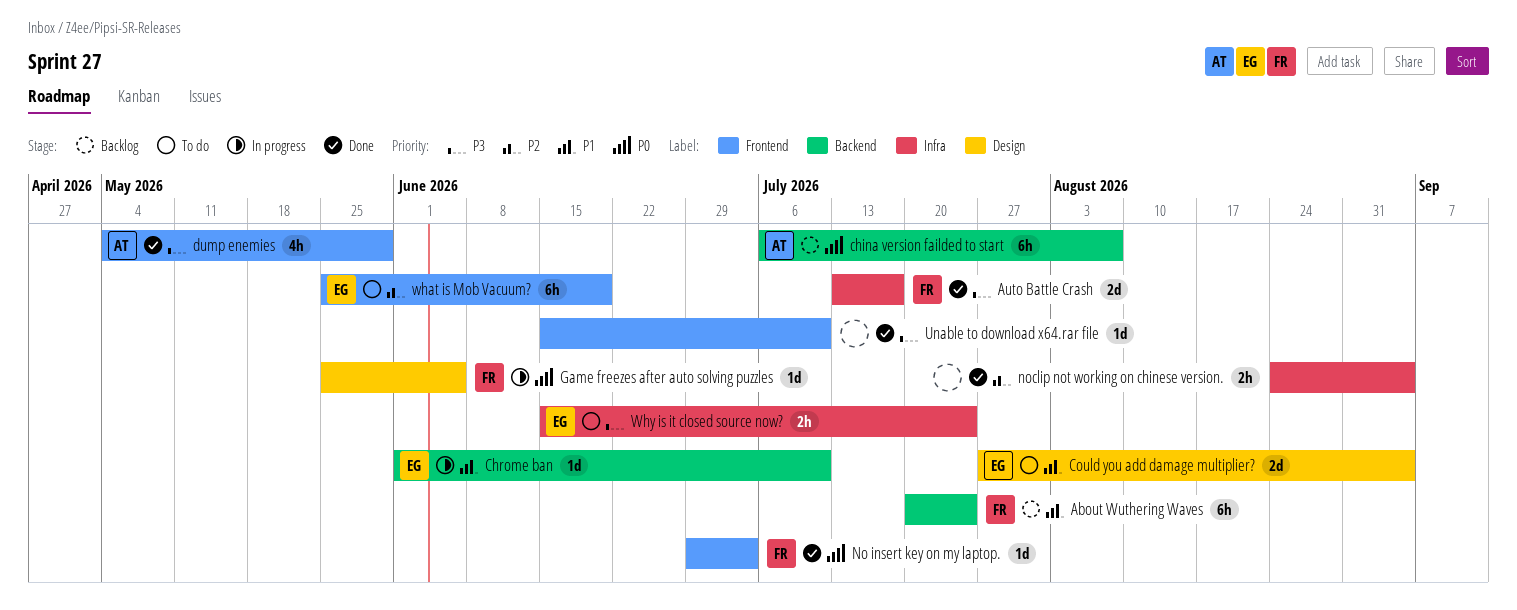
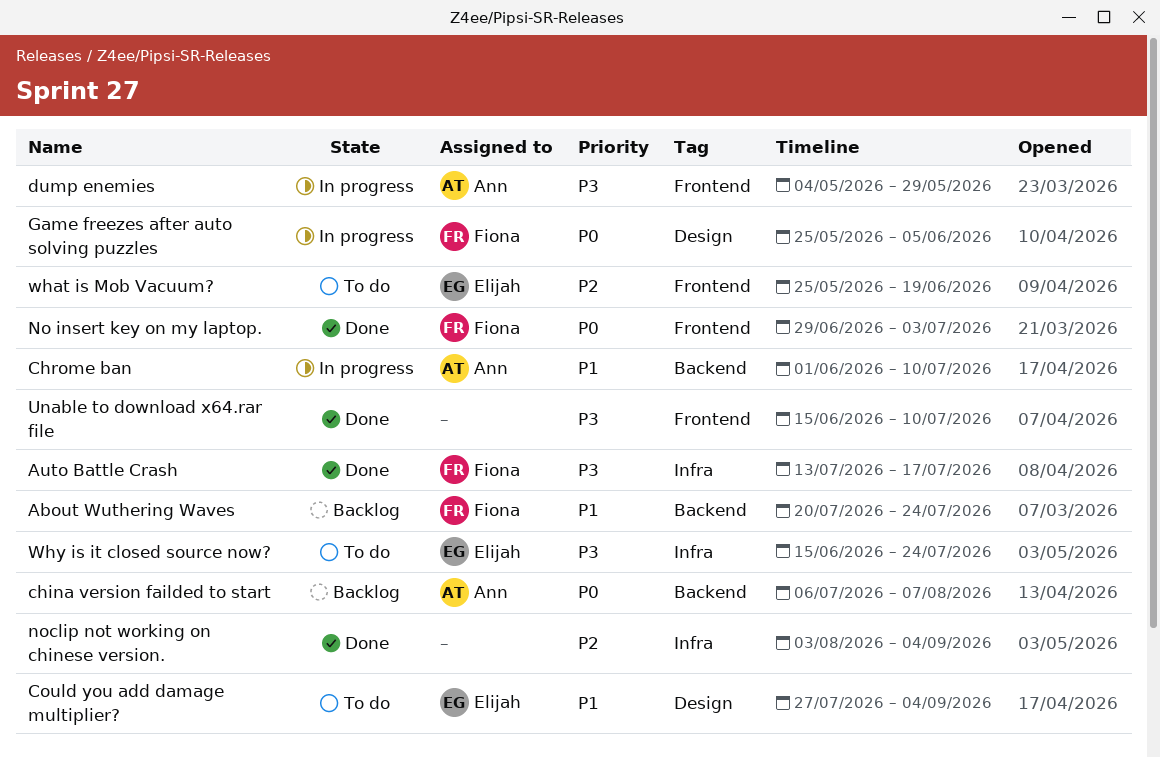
Chrome ban, owner: Elijah -> Ann
dump enemies, status: Done -> In progress
noclip not working on chinese version., start: Aug 24 -> Aug 3

